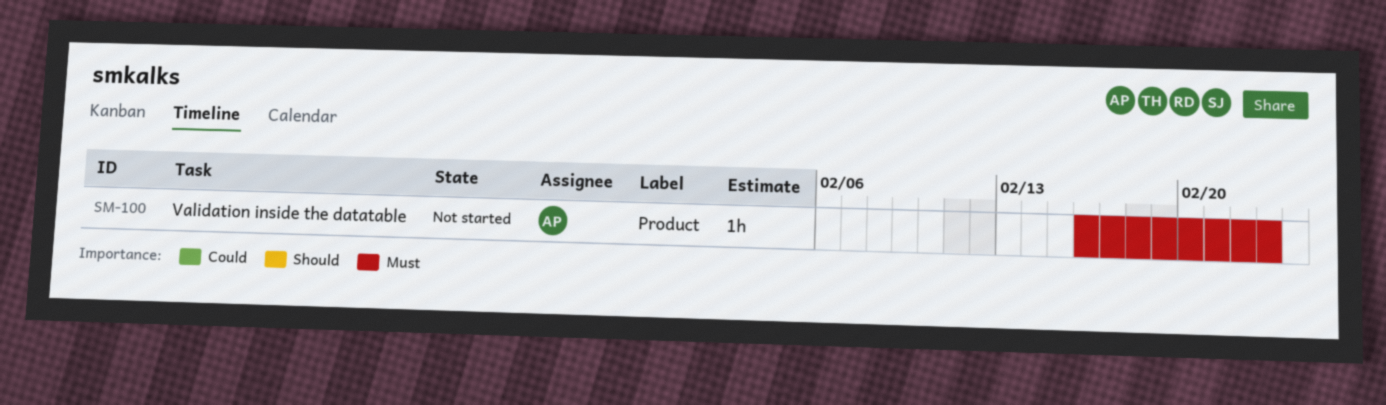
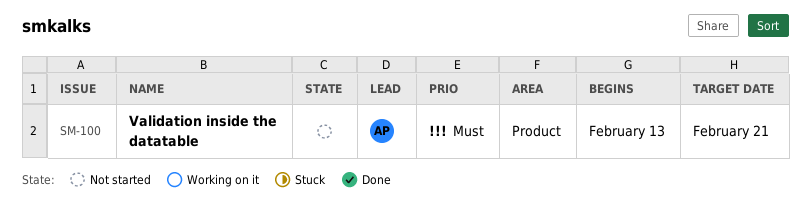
SM-100, start: Feb 16 -> Feb 13
SM-100, due: Feb 23 -> Feb 21

